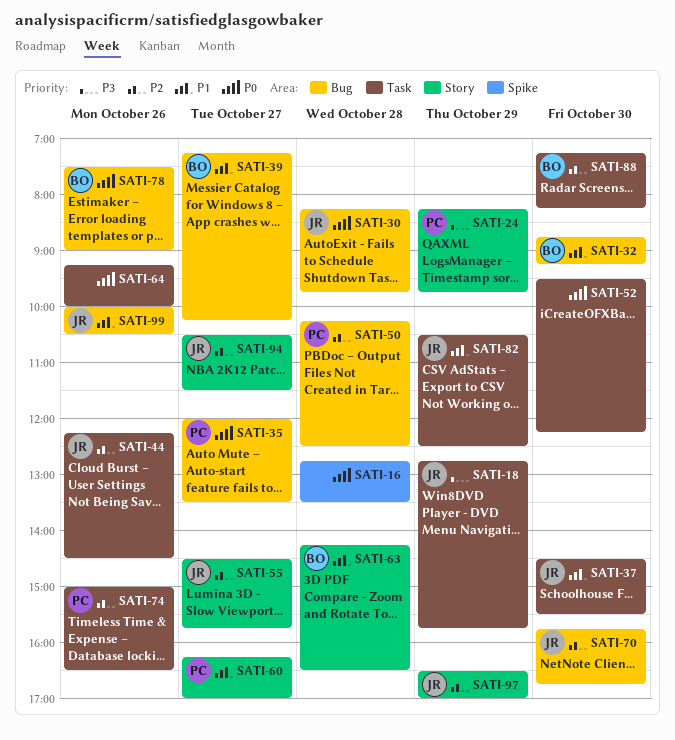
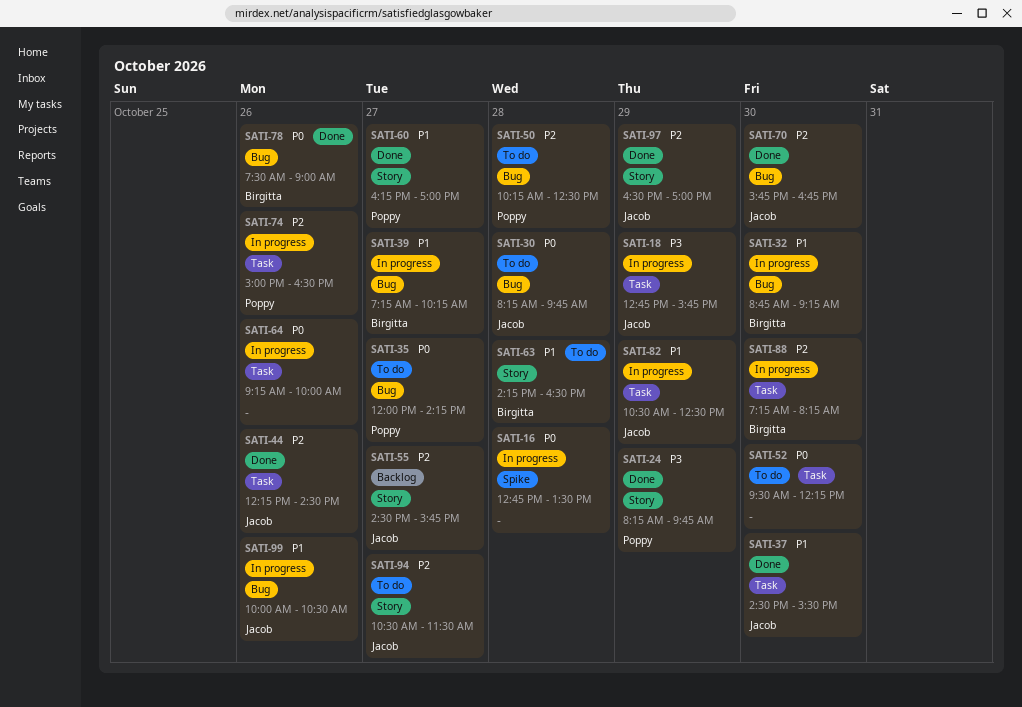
SATI-35, ends: 13:30 -> 14:15

